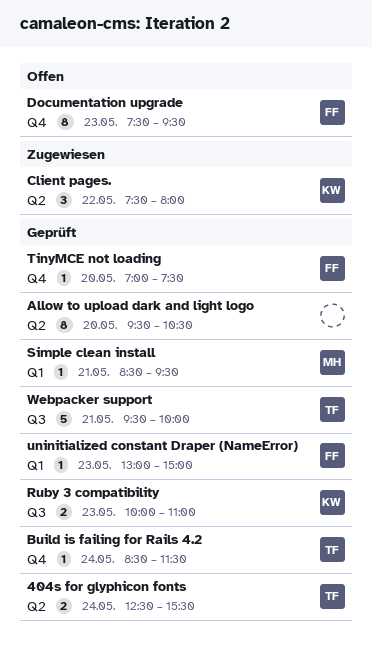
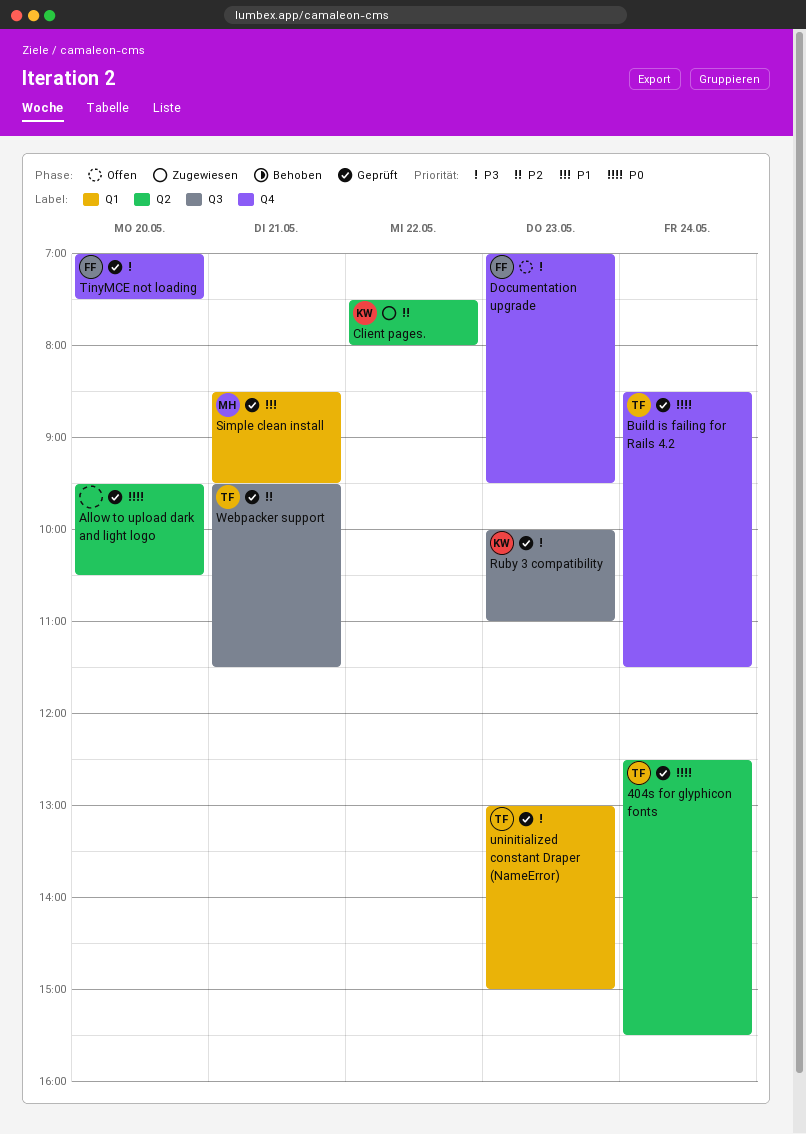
Documentation upgrade, begins: 07:30 -> 07:00
uninitialized constant Draper (NameError), owner: FF -> TF
Webpacker support, ends: 10:00 -> 11:30

